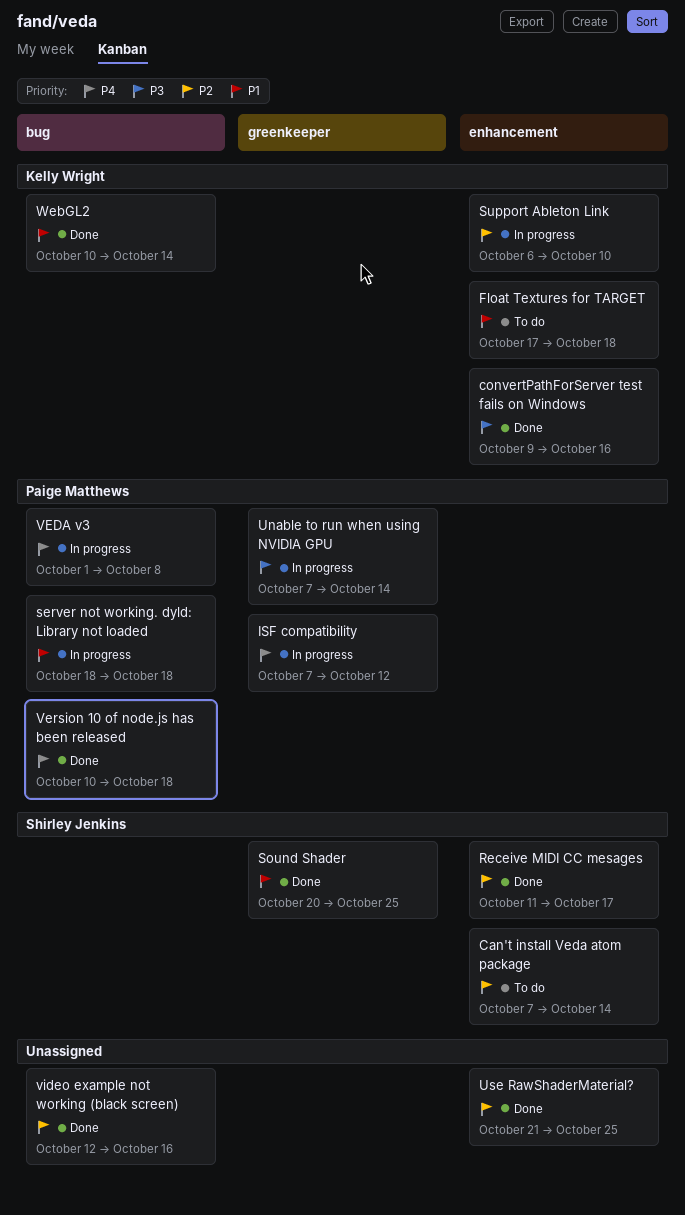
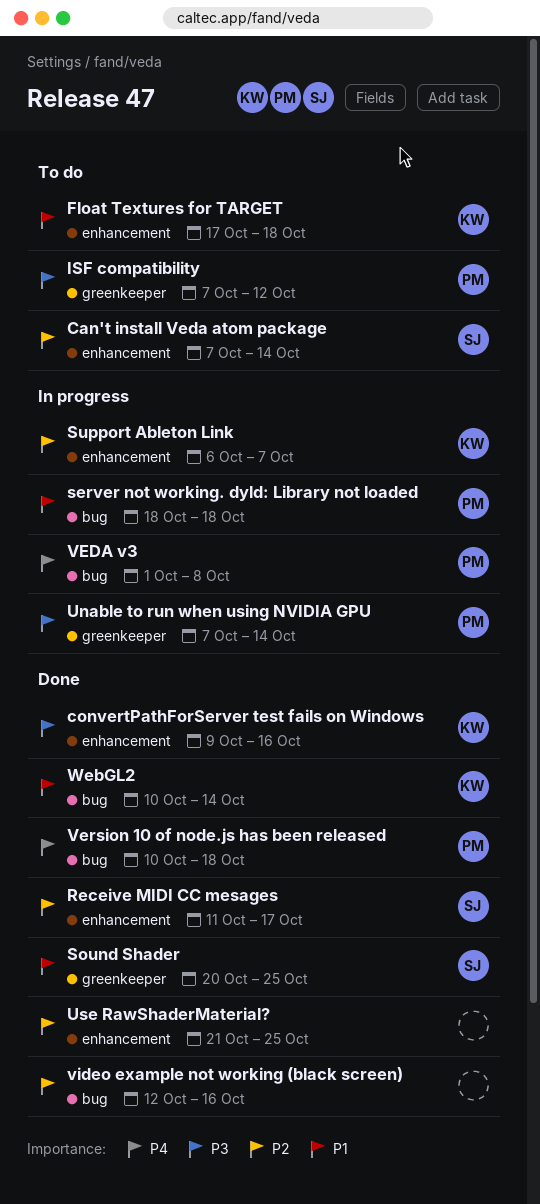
ISF compatibility, status: In progress -> To do
ISF compatibility, priority: P4 -> P3
Support Ableton Link, due: Oct 10 -> Oct 7

